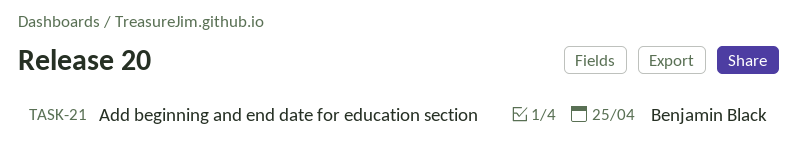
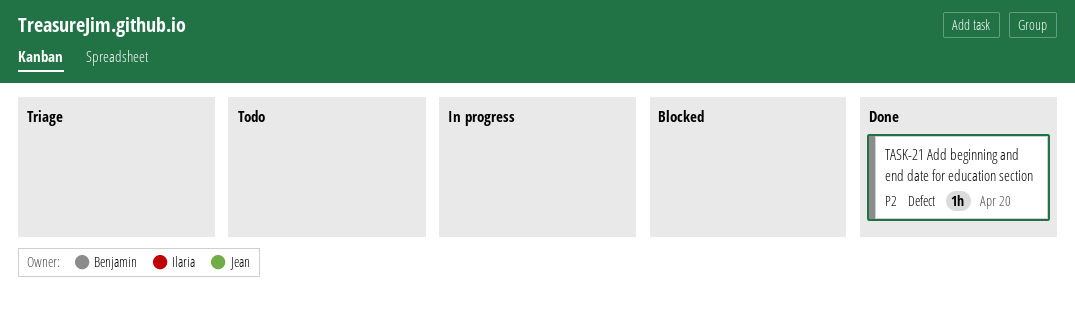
TASK-21, due: Apr 25 -> Apr 20

